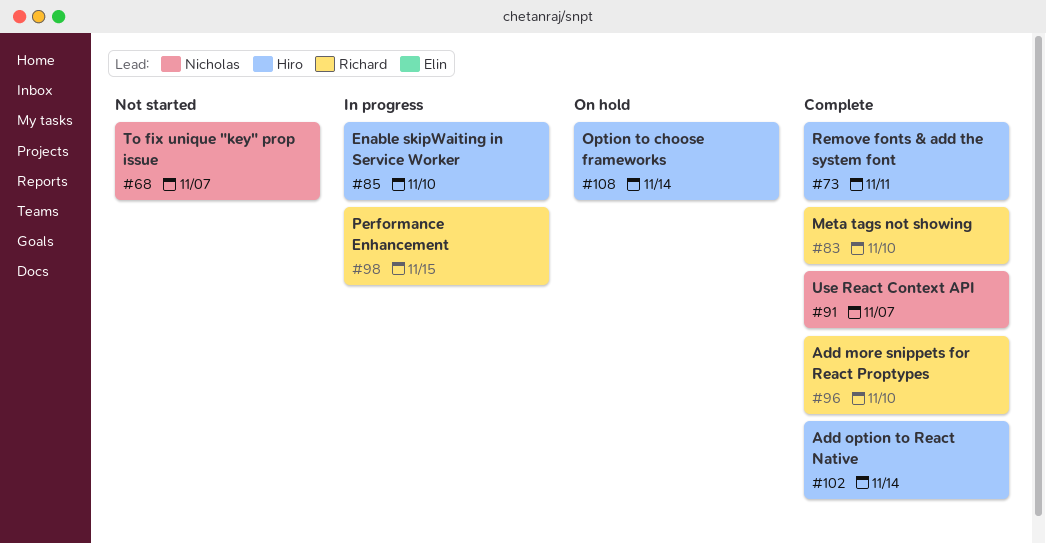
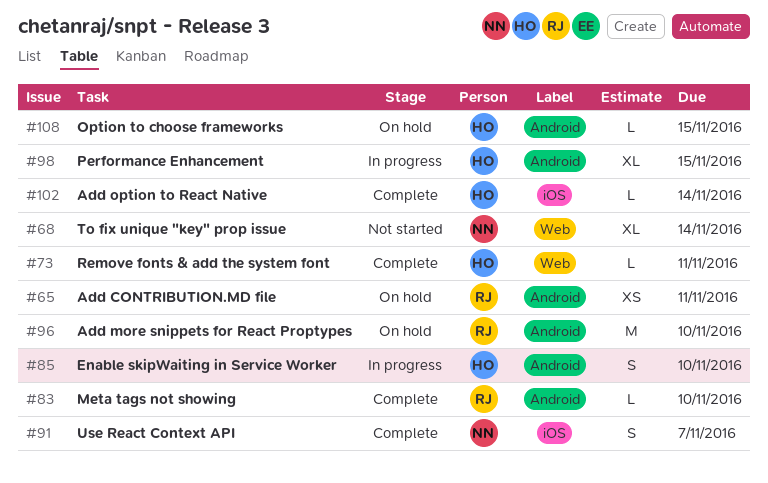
#65: none -> present
#68, due: Nov 7 -> Nov 14
#96, status: Complete -> On hold
#98, owner: Richard -> Hiro
#108, due: Nov 14 -> Nov 15

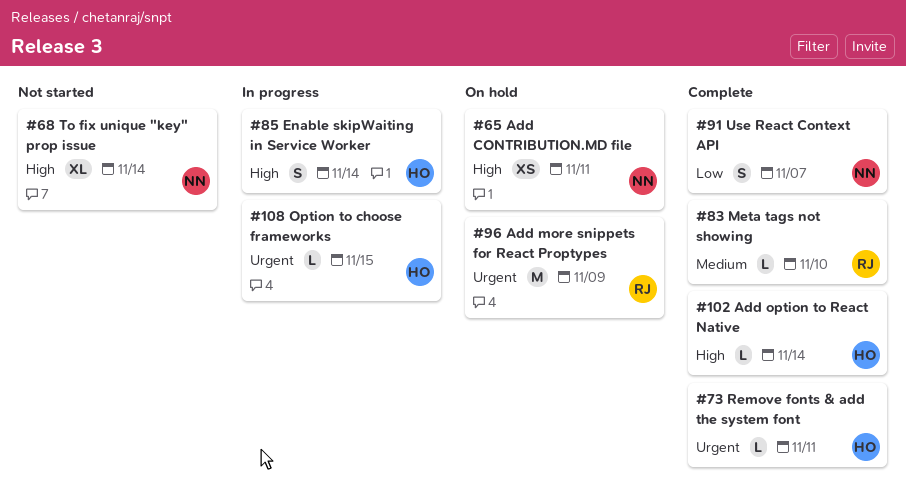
#65, owner: RJ -> NN
#85, due: Nov 10 -> Nov 14
#96, due: Nov 10 -> Nov 9
#98: present -> none
#108, status: On hold -> In progress

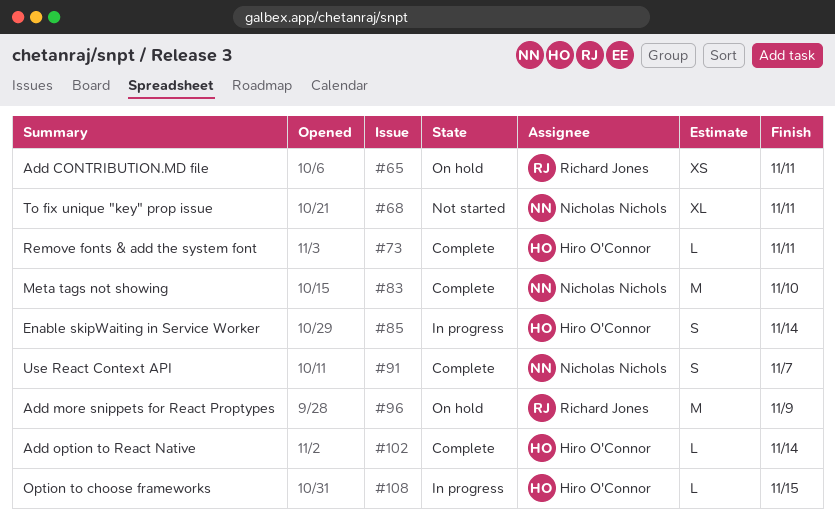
#65, owner: Nicholas Nichols -> Richard Jones
#68, due: Nov 14 -> Nov 11
#83, owner: Richard Jones -> Nicholas Nichols
#83, estimate: L -> M

